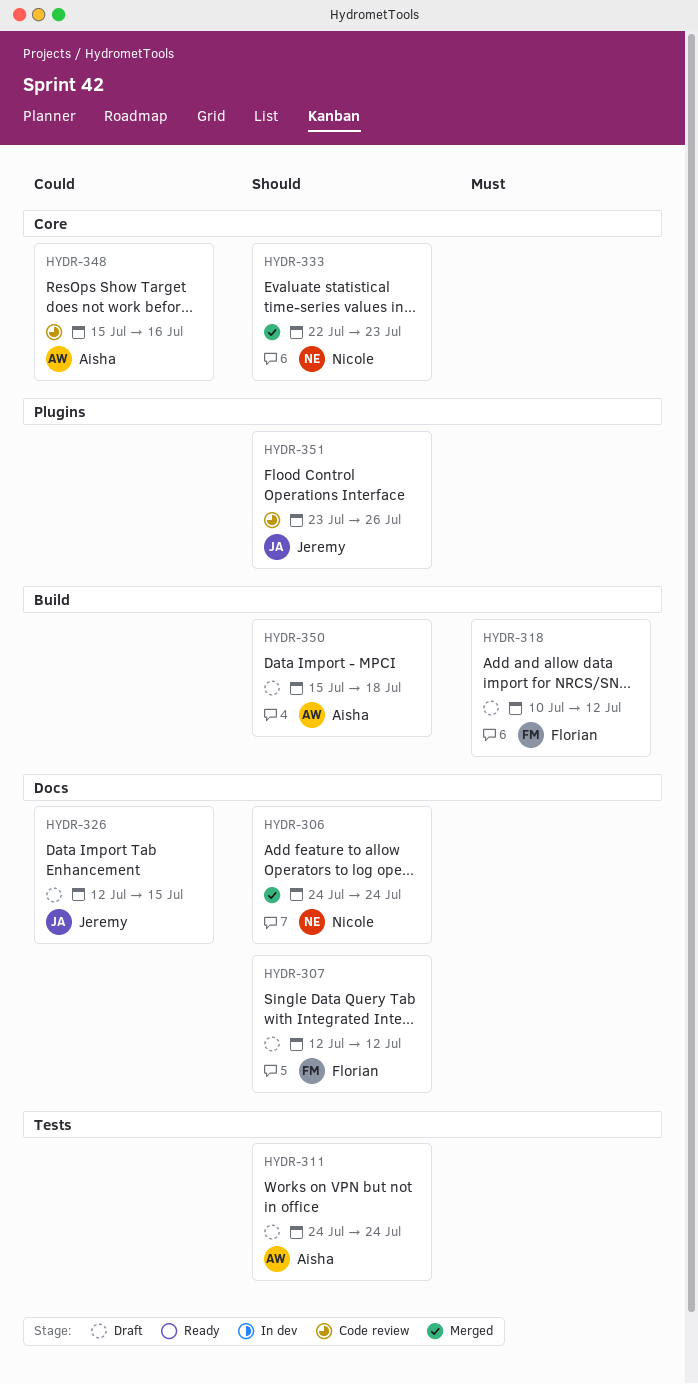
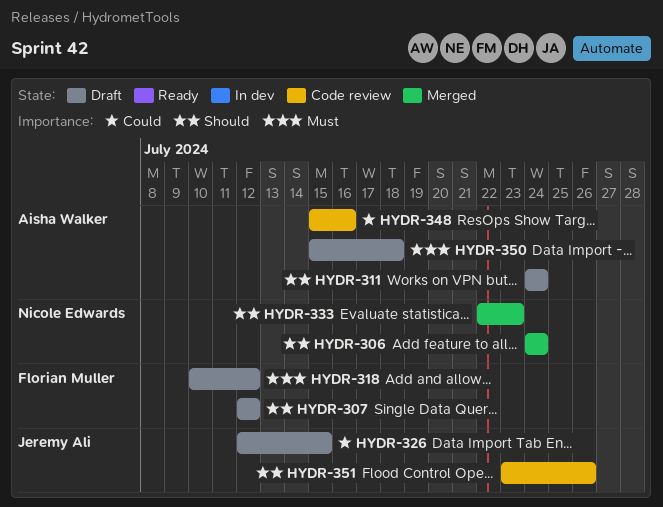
HYDR-350, priority: Should -> Must

